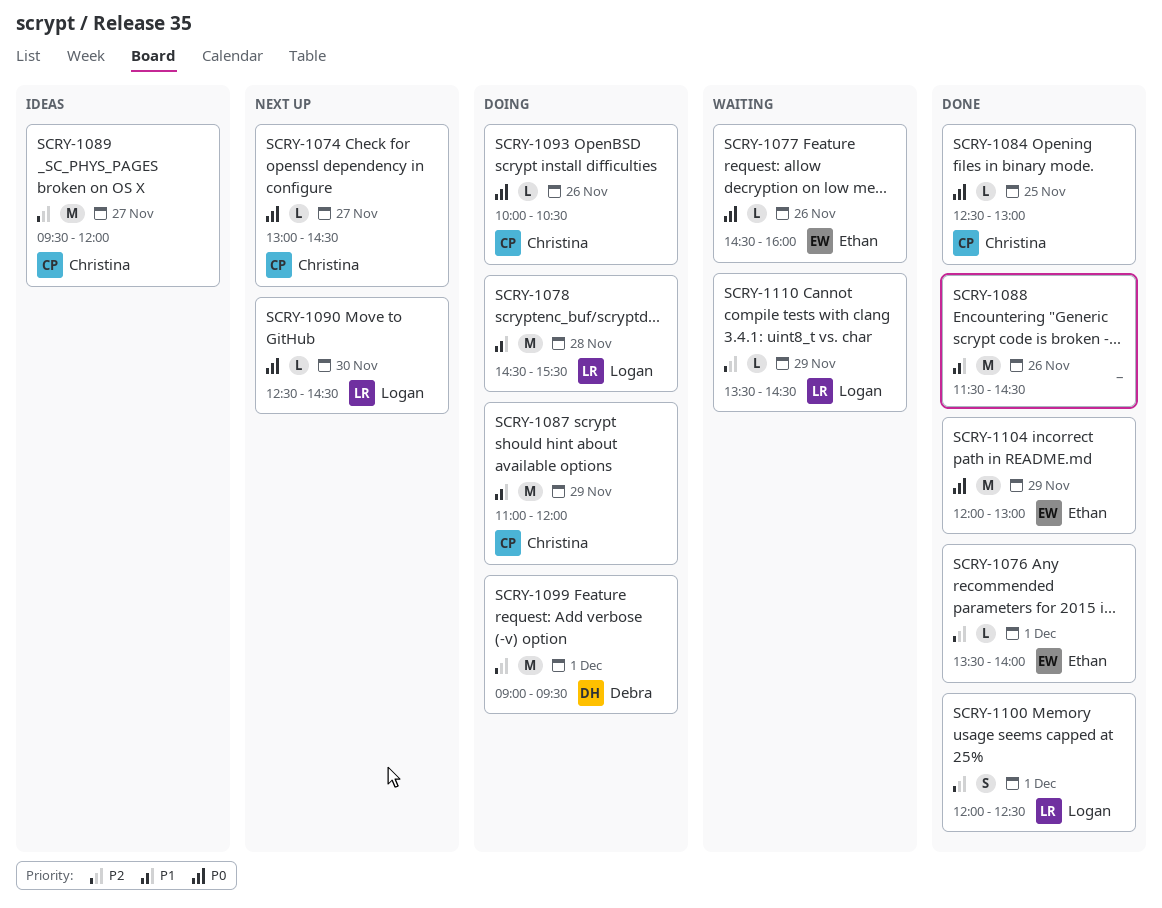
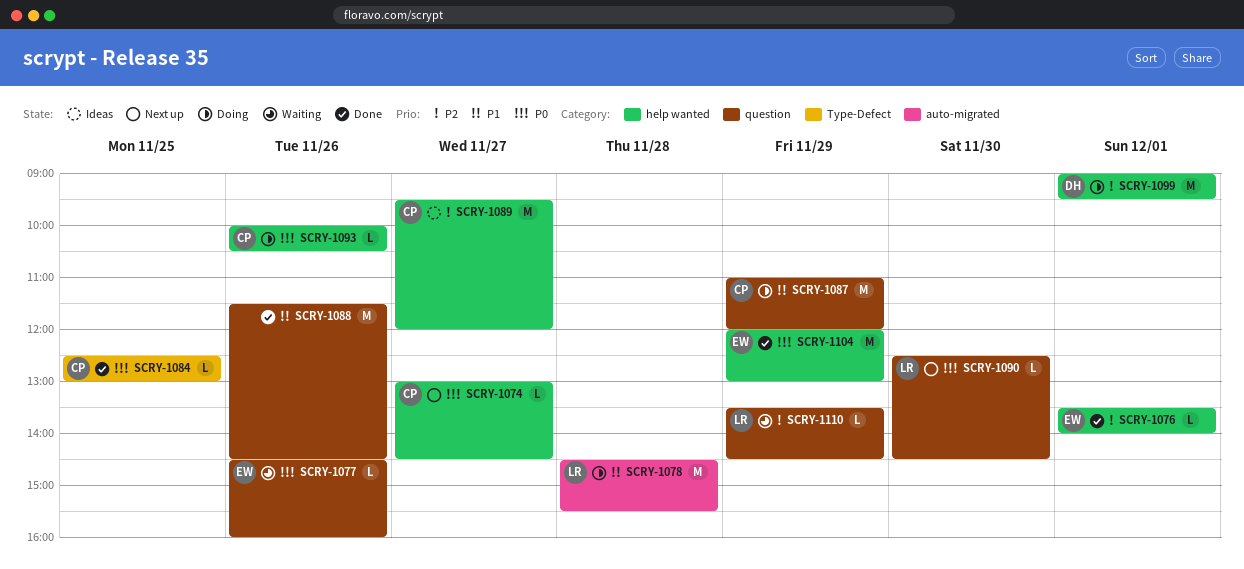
SCRY-1100: present -> none

